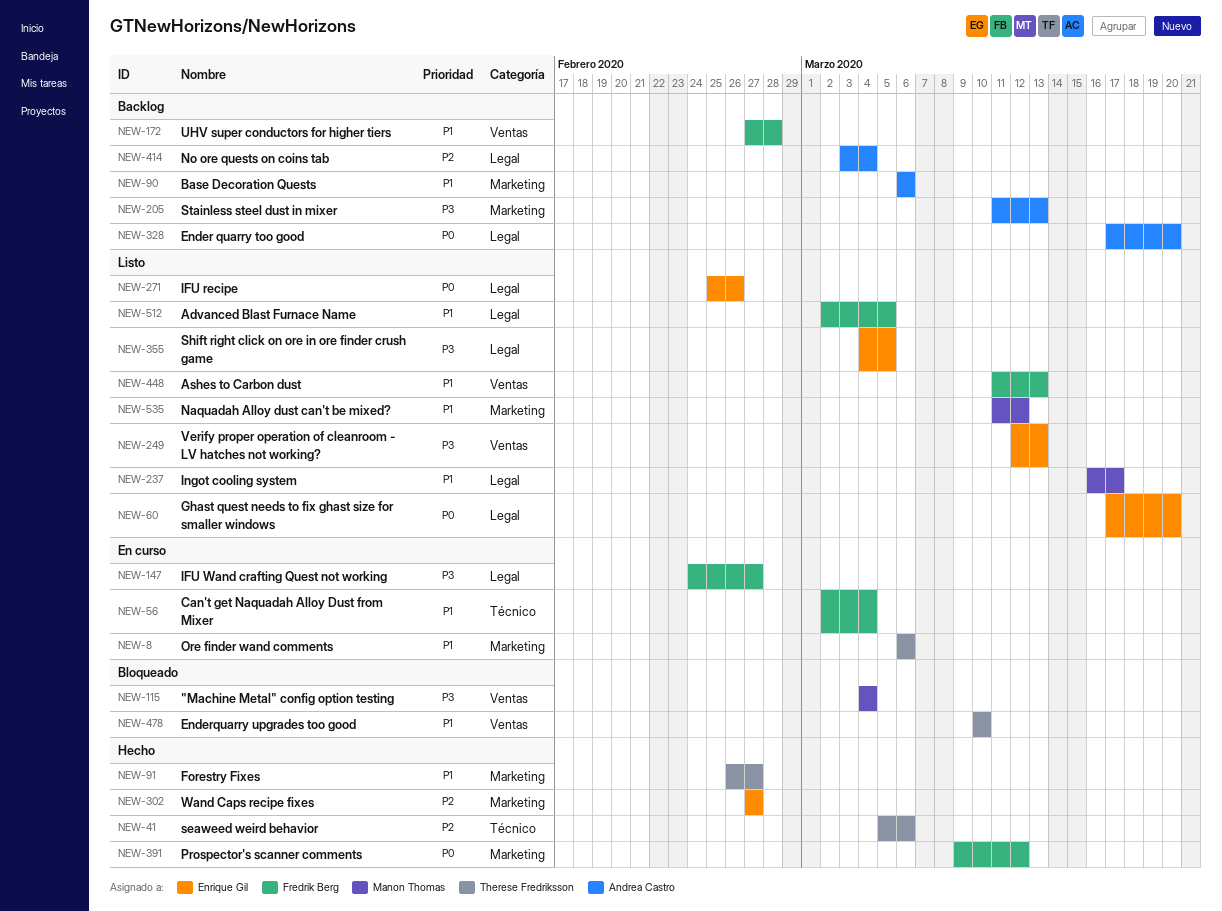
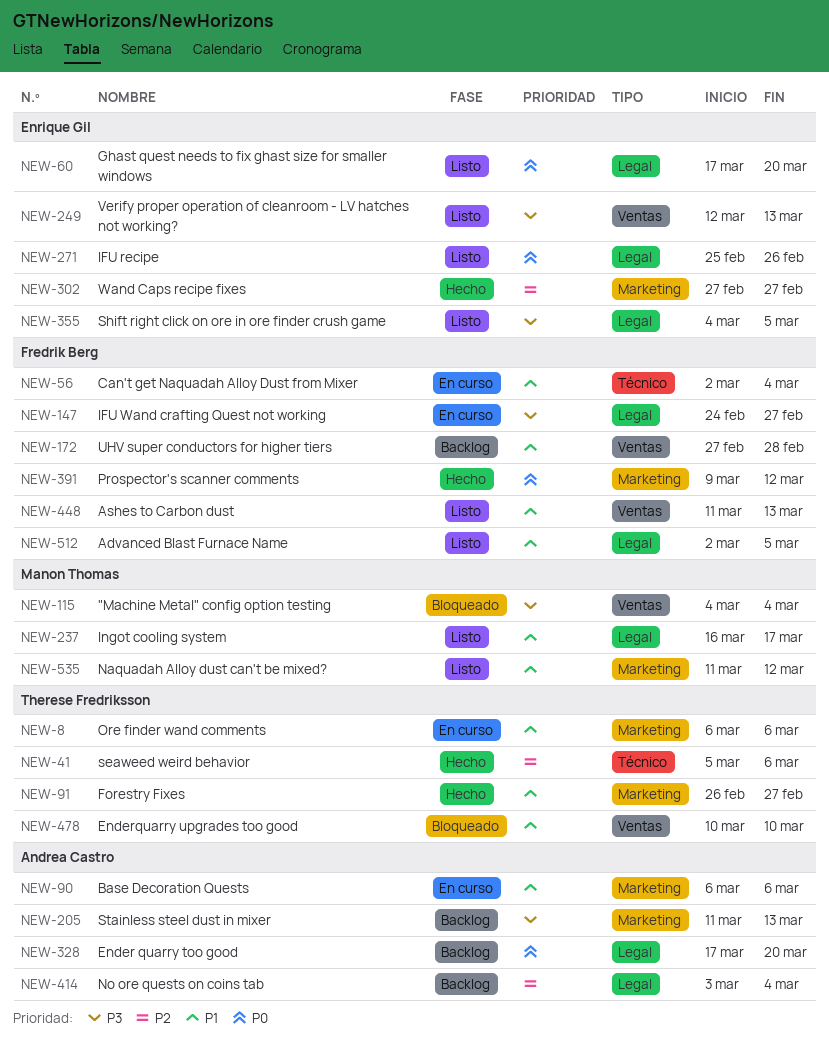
NEW-90, status: Backlog -> En curso

